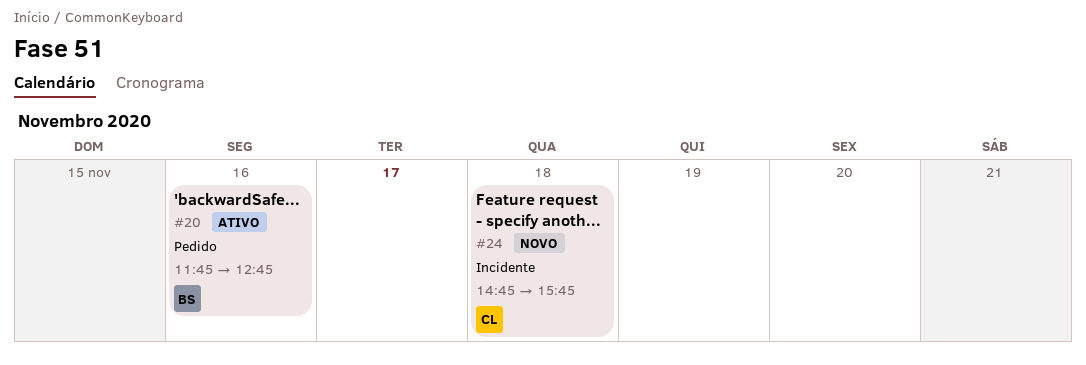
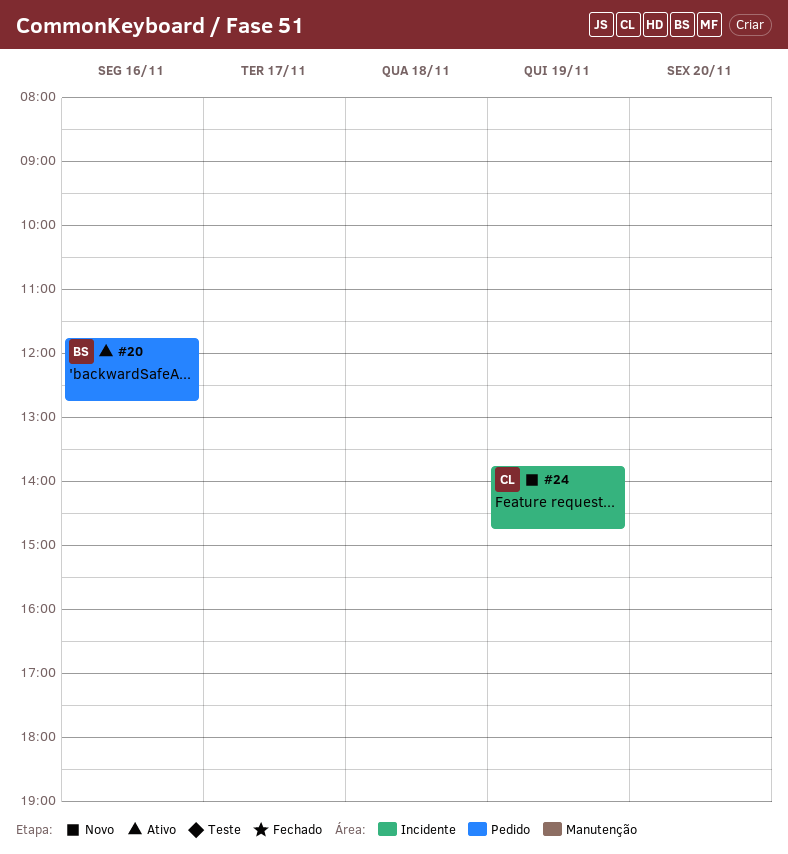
#24, day: Nov 18 -> Nov 19
#24, begins: 14:45 -> 13:45
#24, ends: 15:45 -> 14:45

